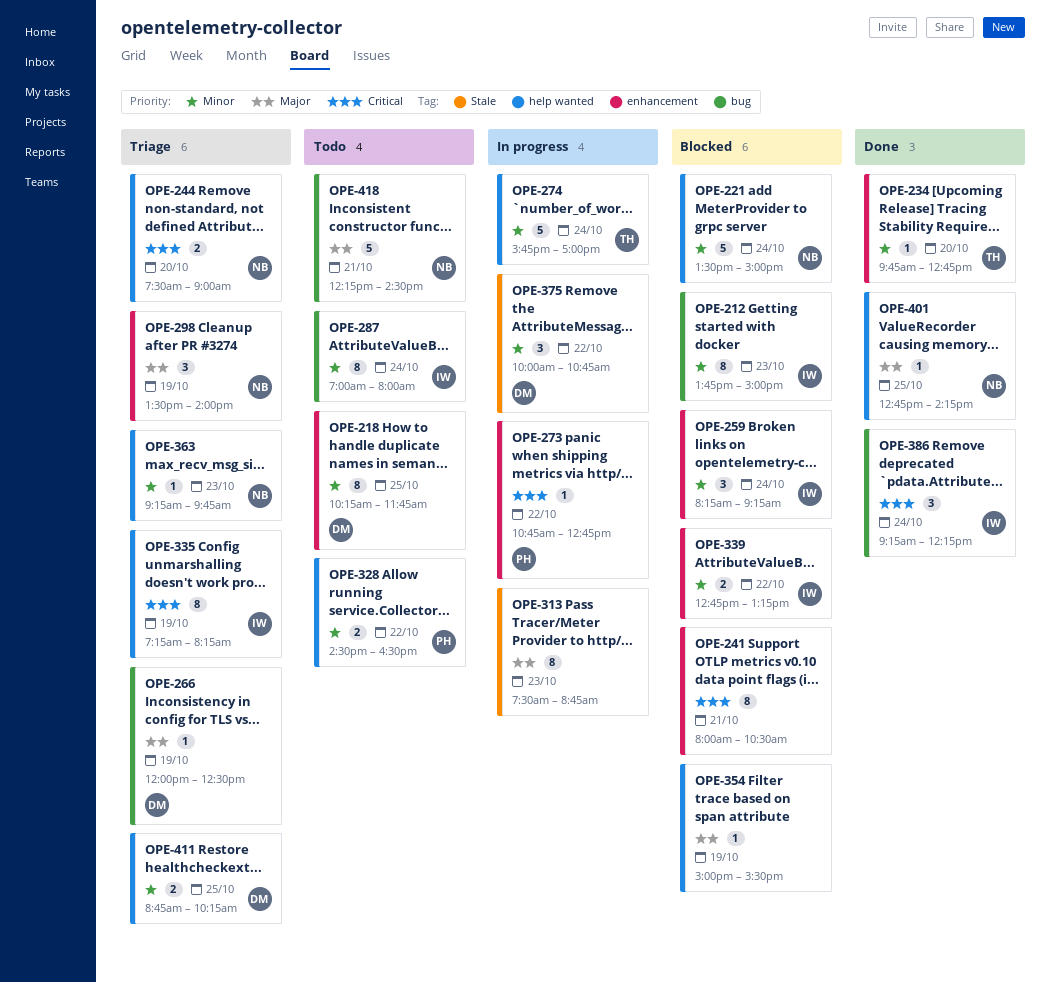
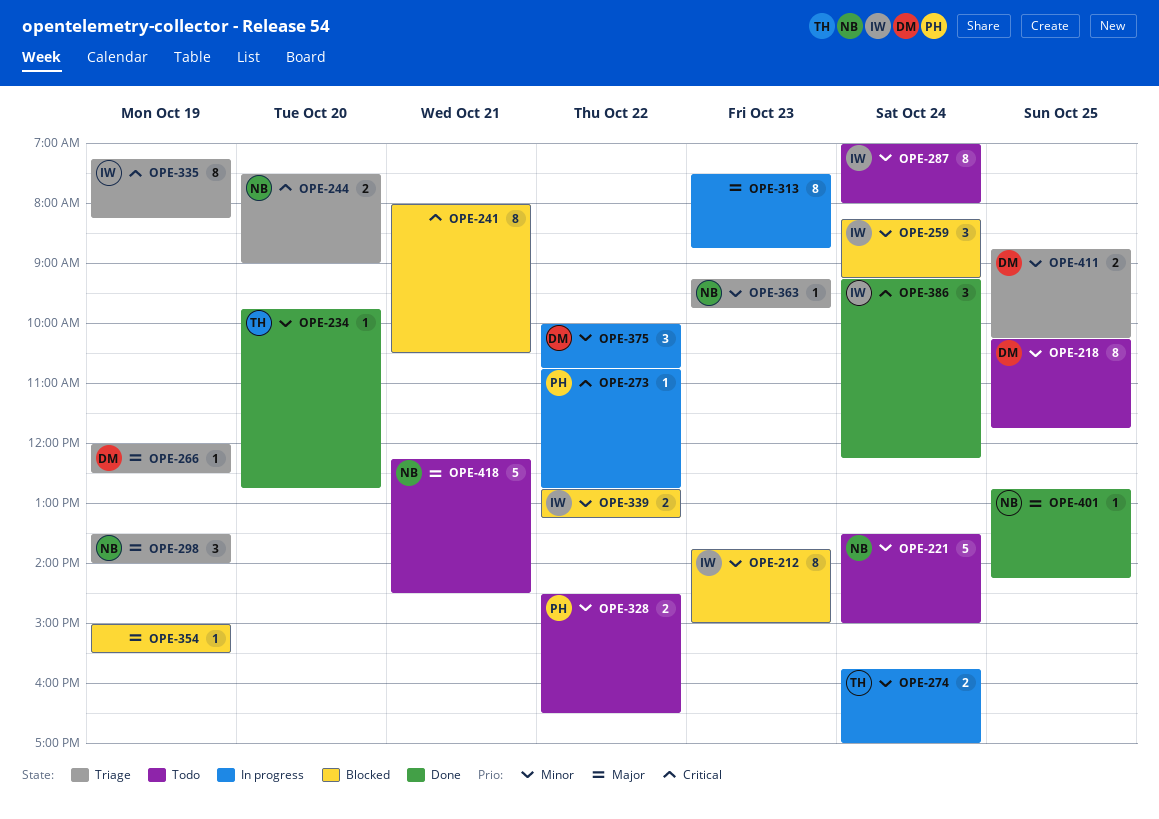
OPE-221, status: Blocked -> Todo
OPE-274, estimate: 5 -> 2

